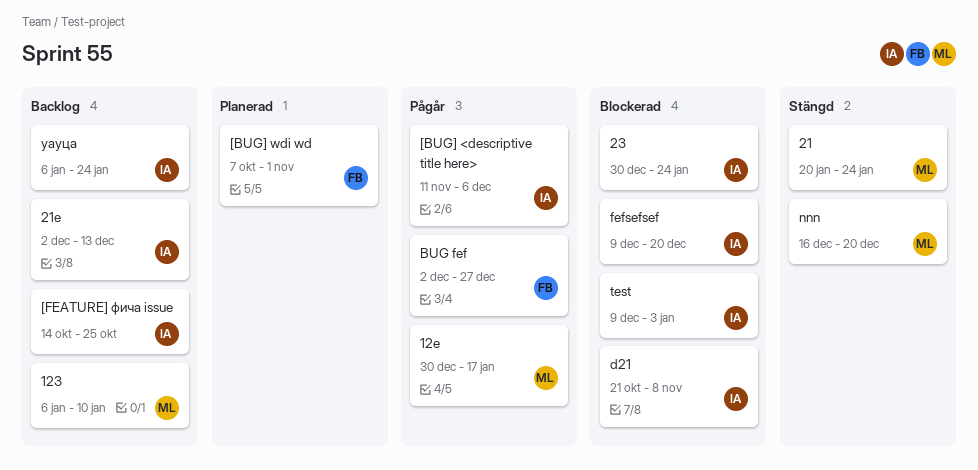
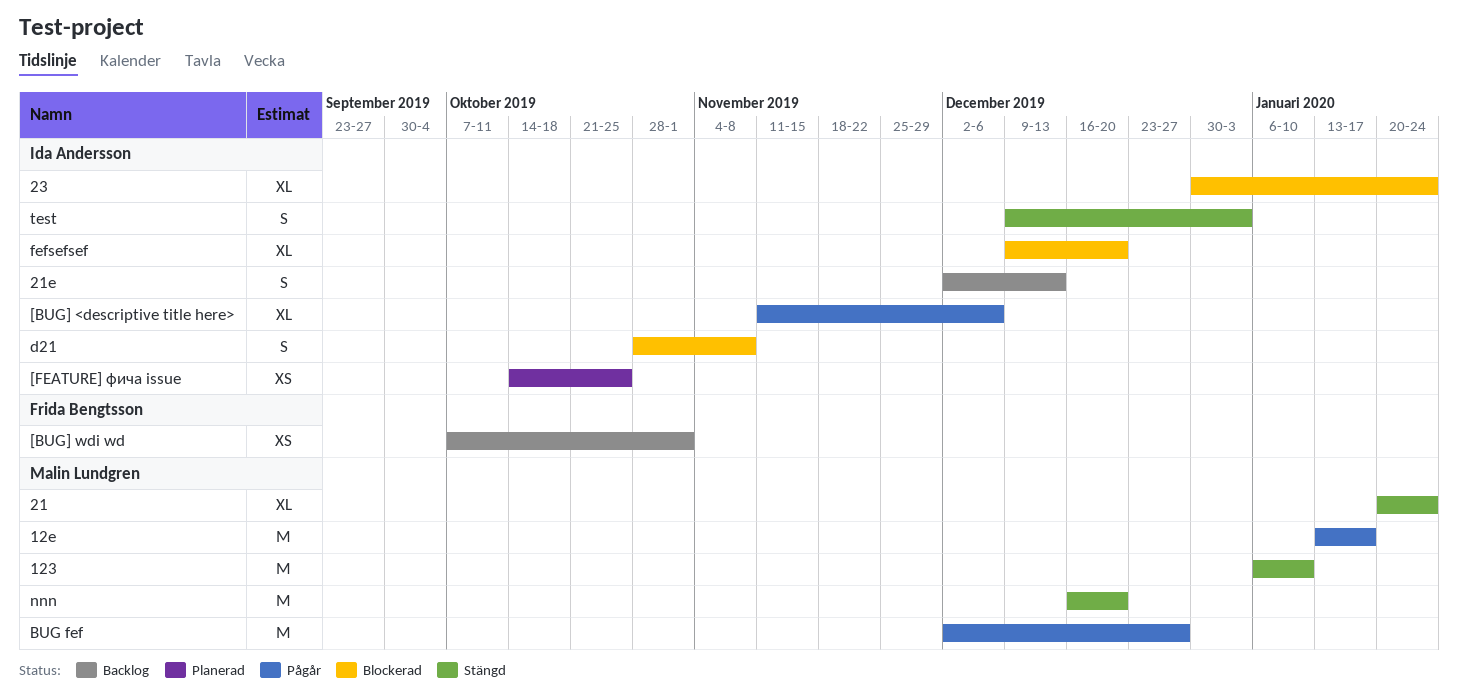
123, status: Backlog -> Stängd
12e, start: Dec 30 -> Jan 13
[BUG] wdi wd, status: Planerad -> Backlog
[FEATURE] фича issue, status: Backlog -> Planerad
BUG fef, owner: Frida Bengtsson -> Malin Lundgren
d21, start: Oct 21 -> Oct 28
test, status: Blockerad -> Stängd
уауца: present -> none

